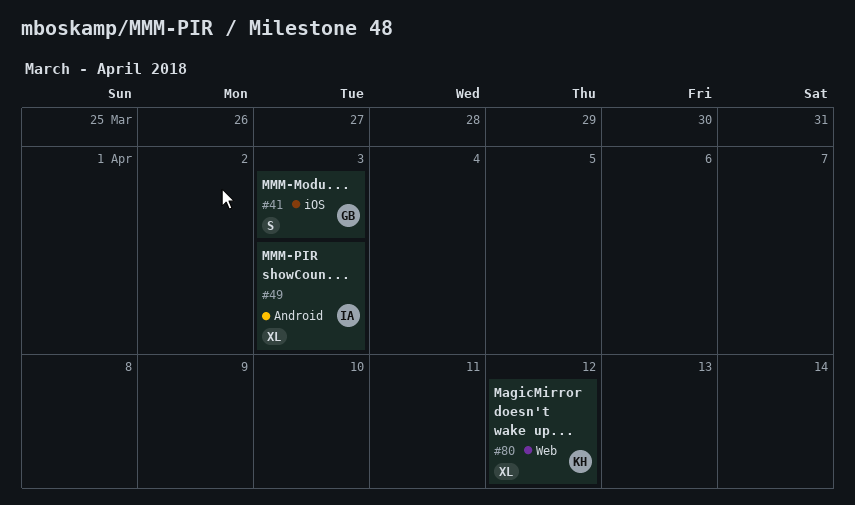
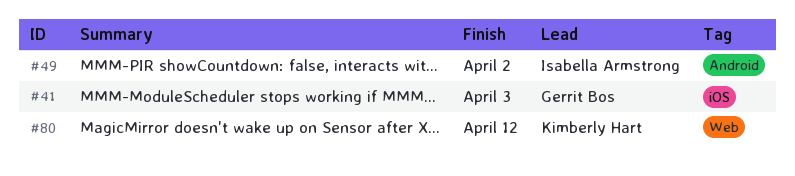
#49, due: Apr 3 -> Apr 2

